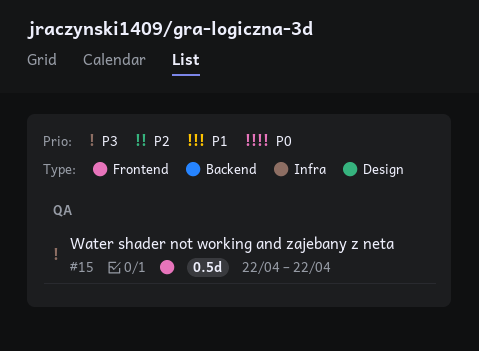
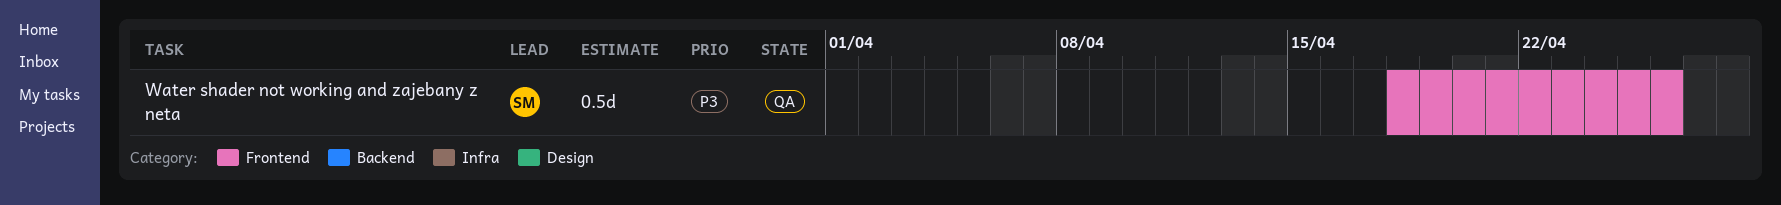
Water shader not working and zajebany z neta, start: Apr 22 -> Apr 18
Water shader not working and zajebany z neta, due: Apr 22 -> Apr 26

